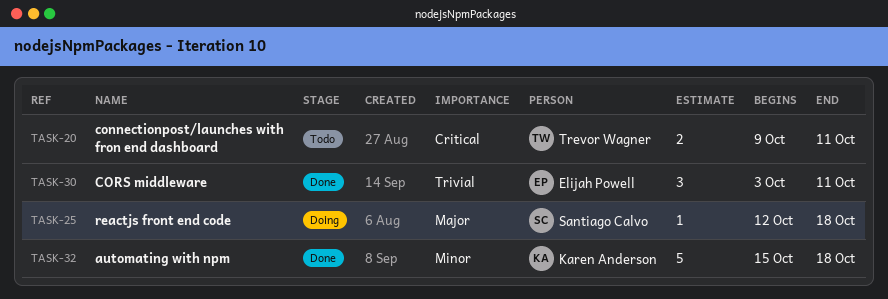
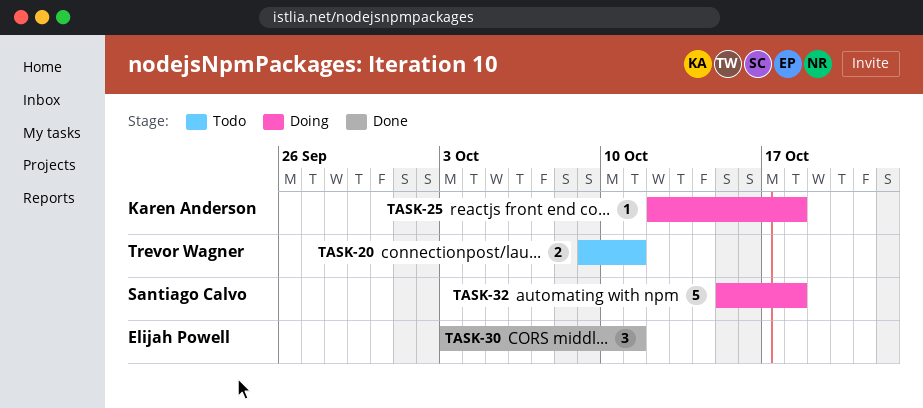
TASK-25, owner: Santiago Calvo -> Karen Anderson
TASK-32, status: Done -> Doing
TASK-32, owner: Karen Anderson -> Santiago Calvo

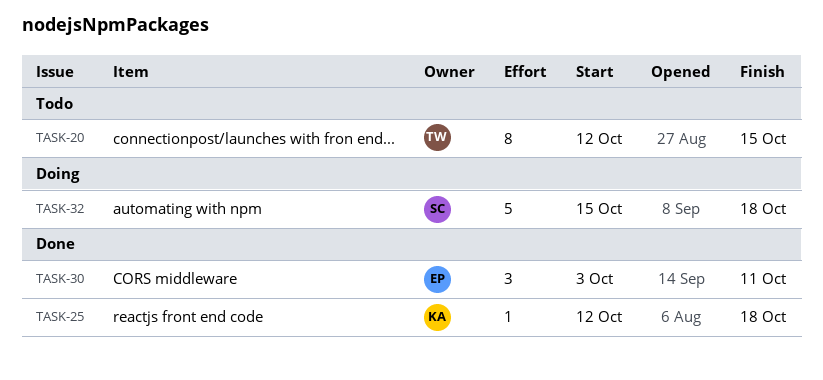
TASK-20, estimate: 2 -> 8
TASK-20, start: Oct 9 -> Oct 12
TASK-20, due: Oct 11 -> Oct 15
TASK-25, status: Doing -> Done

